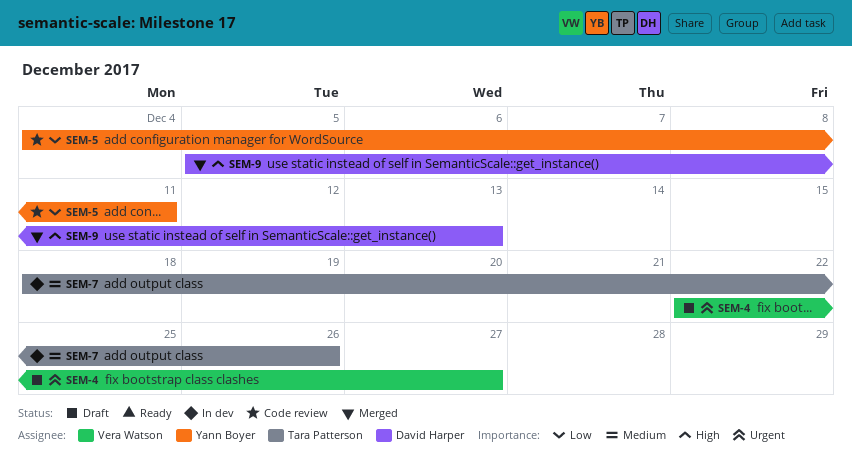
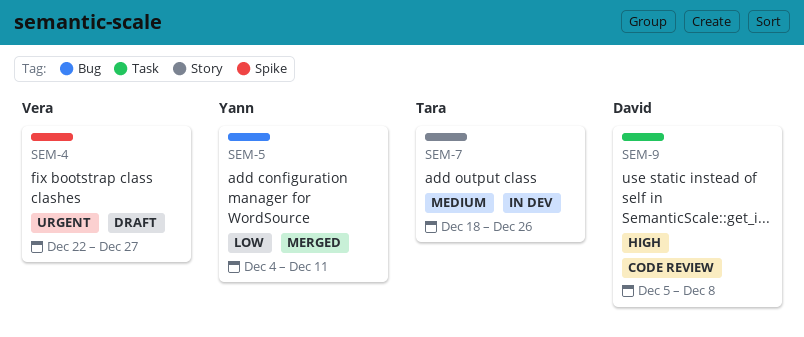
SEM-5, status: Code review -> Merged
SEM-9, status: Merged -> Code review
SEM-9, due: Dec 13 -> Dec 8

